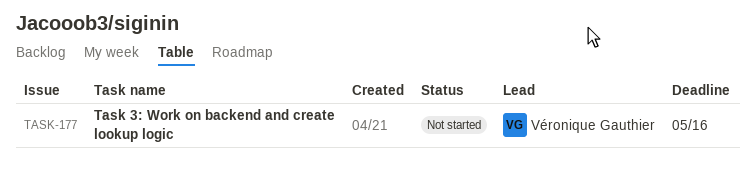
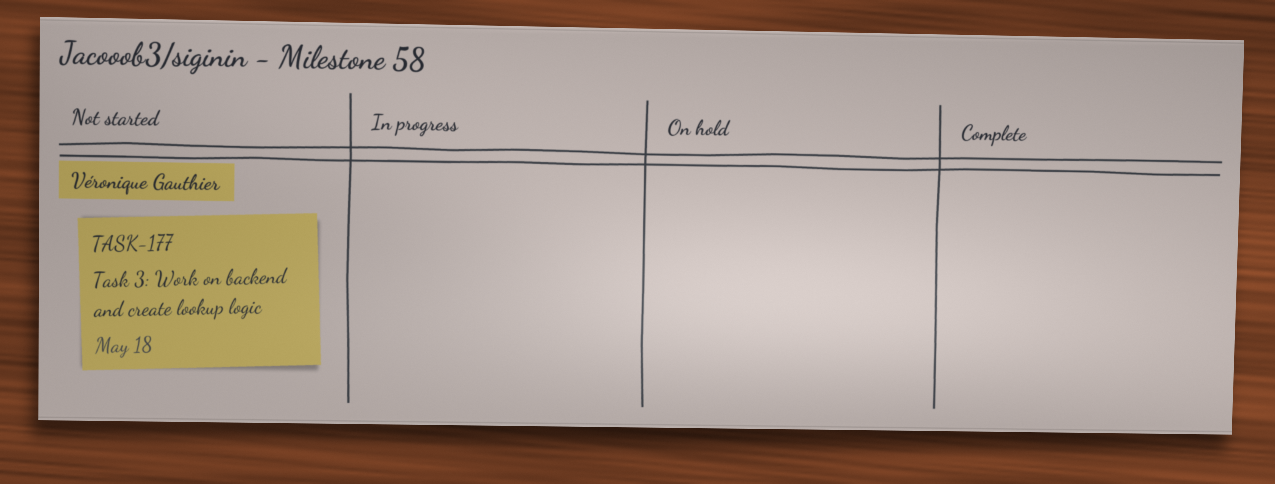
TASK-177, due: May 16 -> May 18

